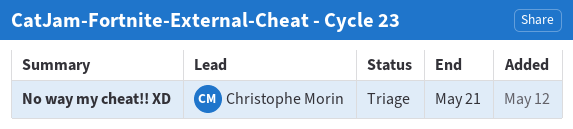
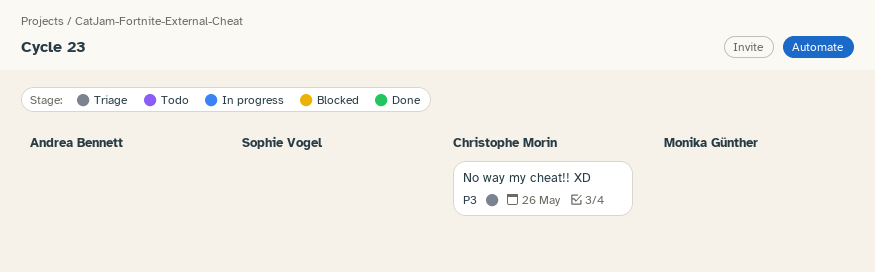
No way my cheat!! XD, due: May 21 -> May 26

